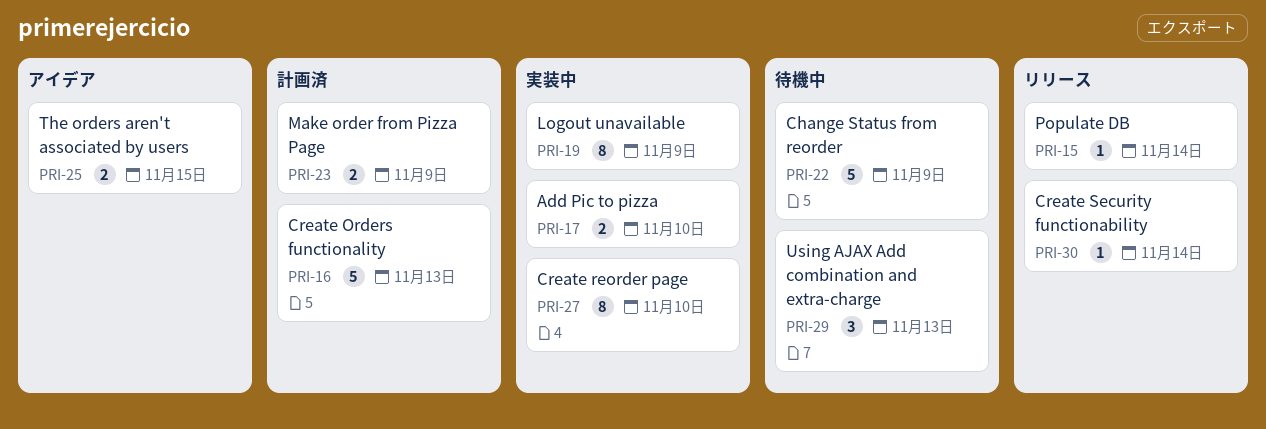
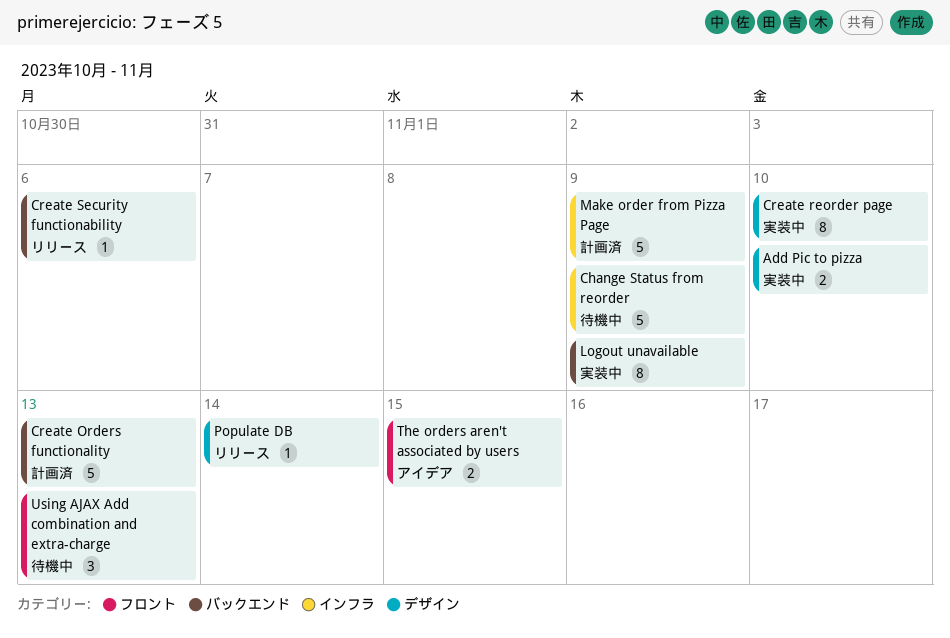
Create Security functionability, due: Nov 14 -> Nov 6
Make order from Pizza Page, estimate: 2 -> 5

